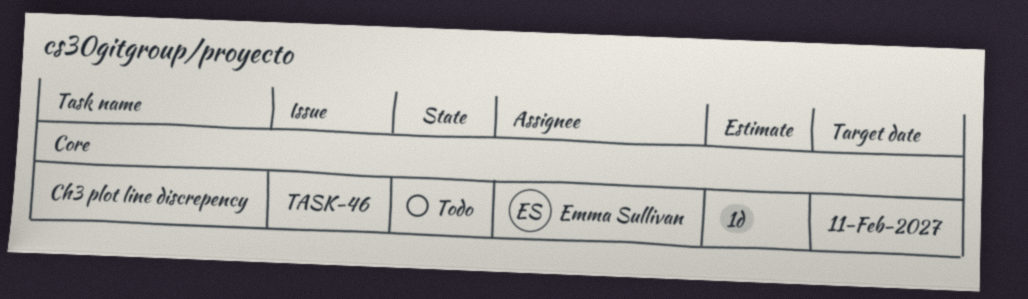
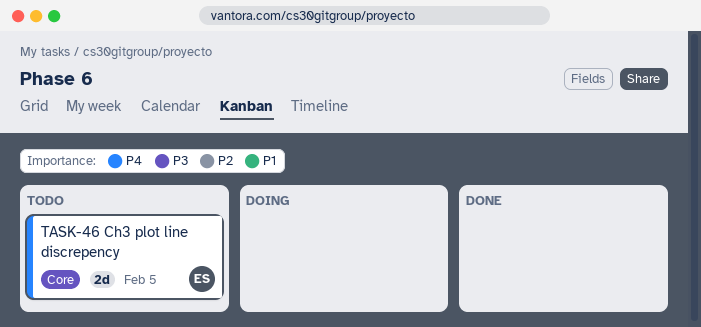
TASK-46, estimate: 1d -> 2d
TASK-46, due: Feb 11 -> Feb 5

